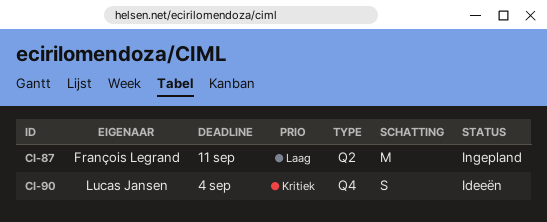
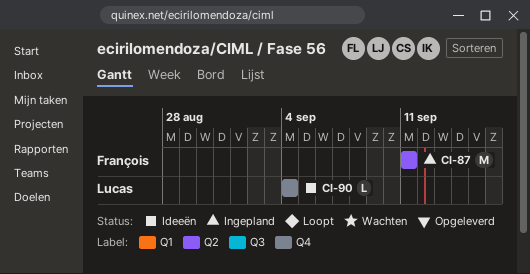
CI-90, estimate: S -> L

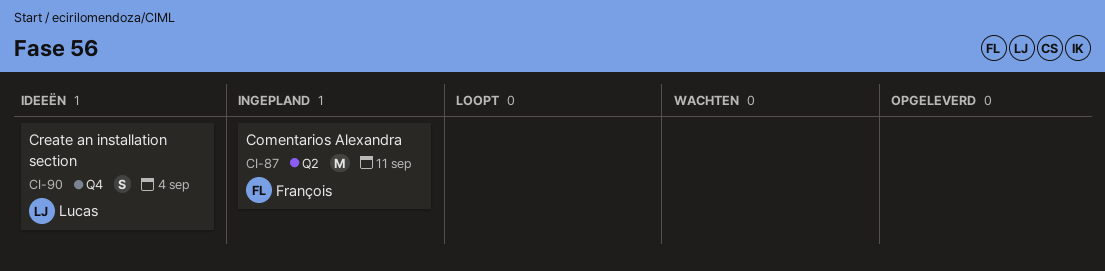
CI-90, estimate: L -> S

